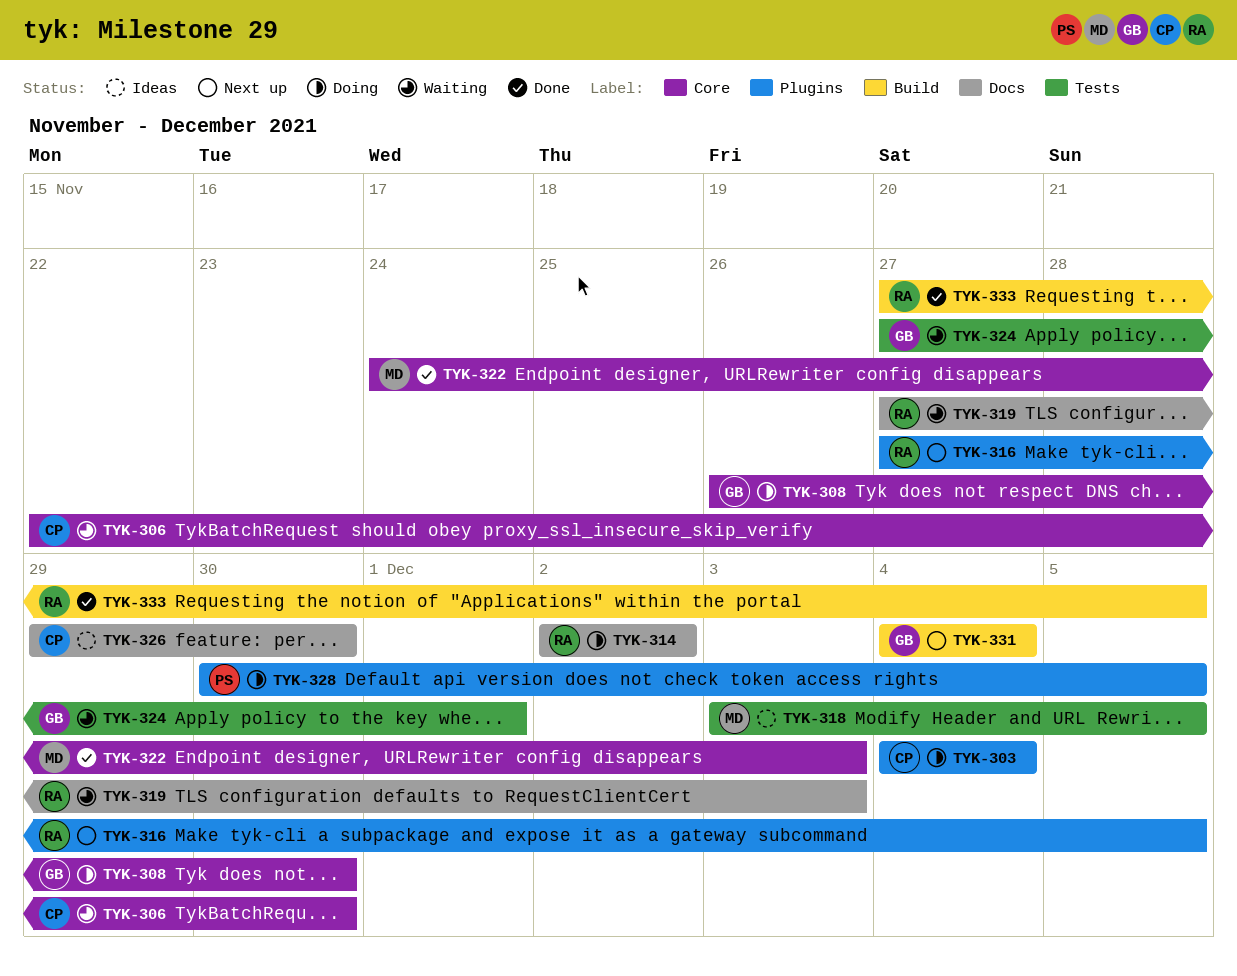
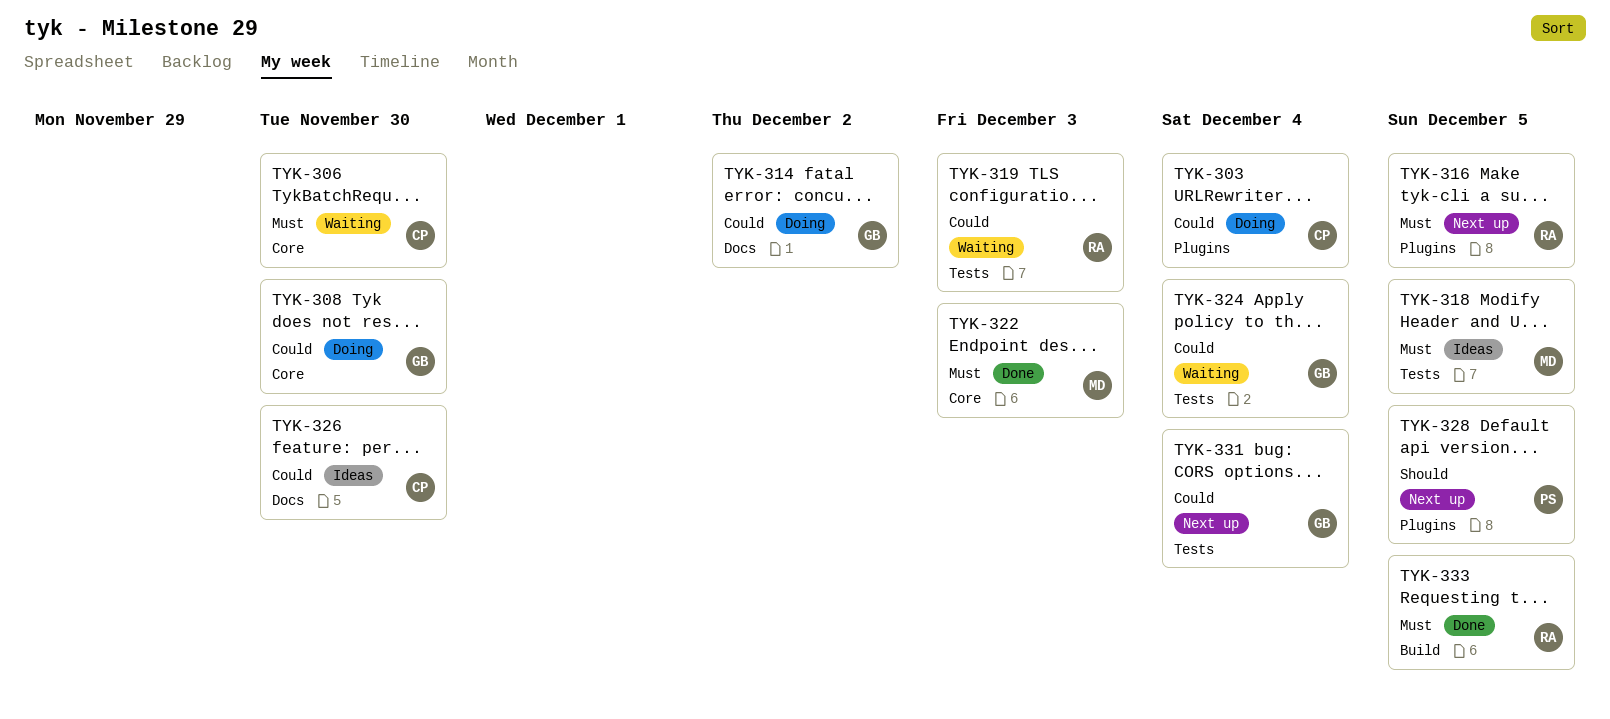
TYK-314, owner: RA -> GB
TYK-319, label: Docs -> Tests
TYK-324, due: Dec 1 -> Dec 4
TYK-328, status: Doing -> Next up
TYK-331, label: Build -> Tests

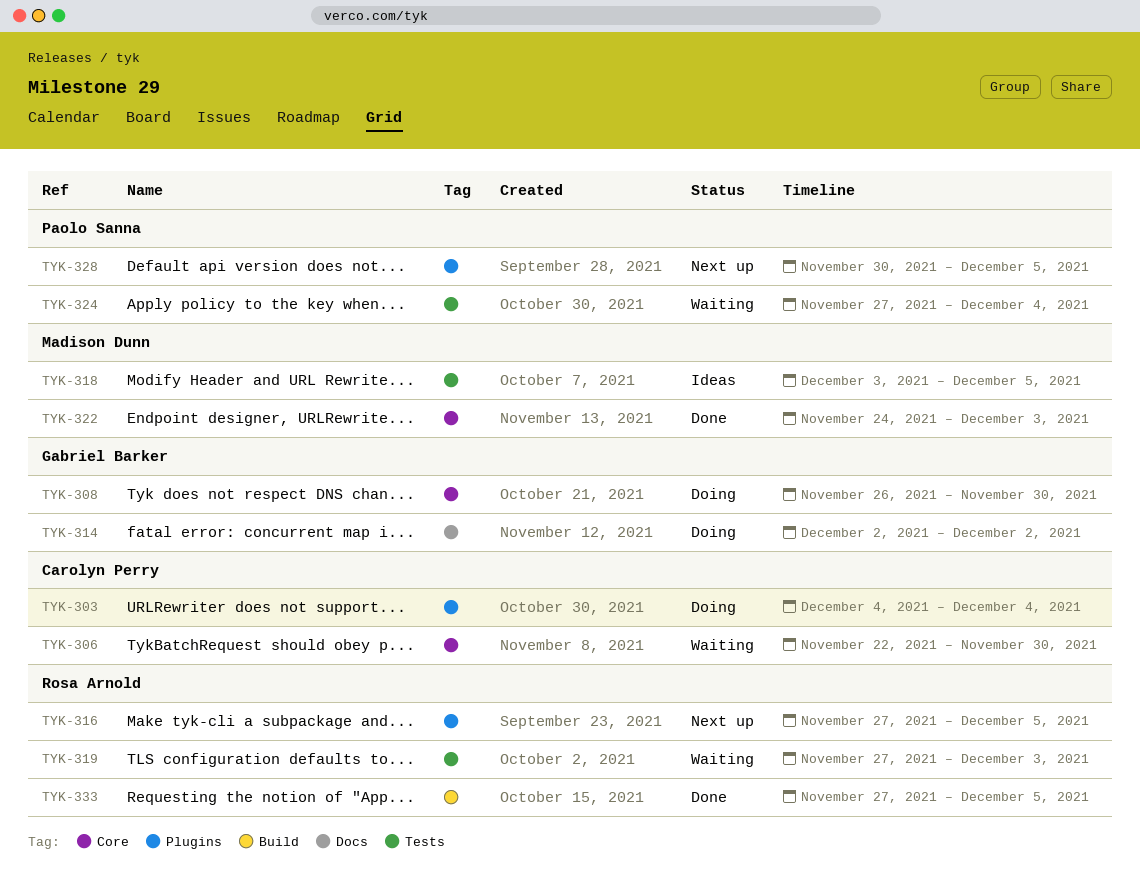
TYK-324, owner: Gabriel Barker -> Paolo Sanna
TYK-326: present -> none
TYK-331: present -> none

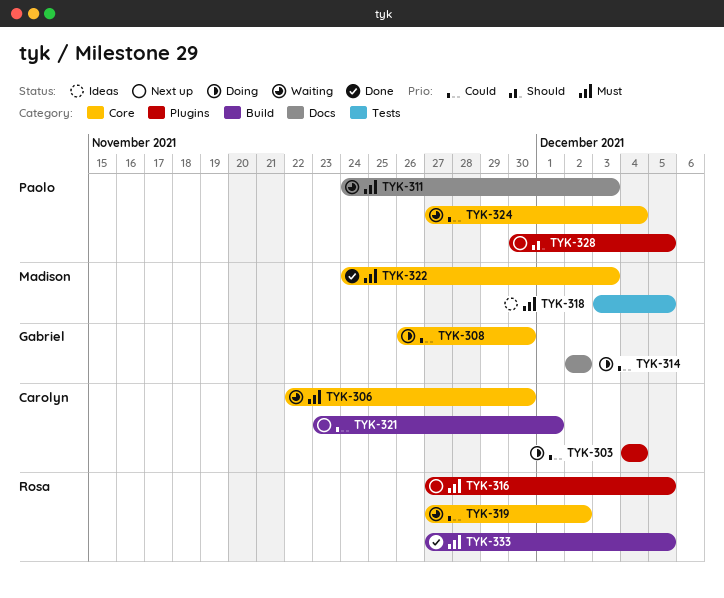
TYK-311: none -> present
TYK-319, label: Tests -> Core
TYK-319, due: Dec 3 -> Dec 2
TYK-321: none -> present
TYK-324, label: Tests -> Core

